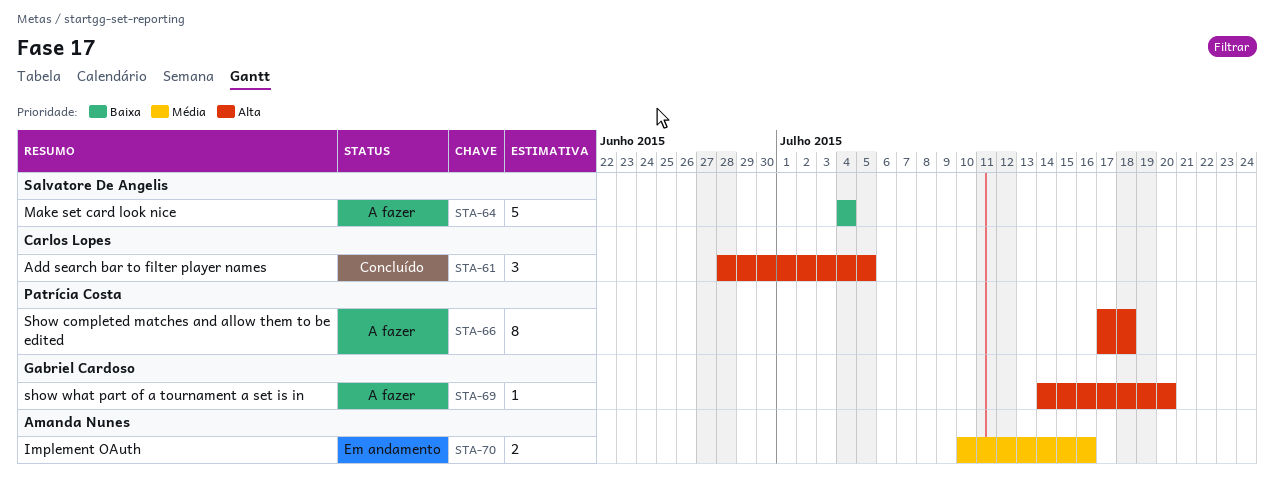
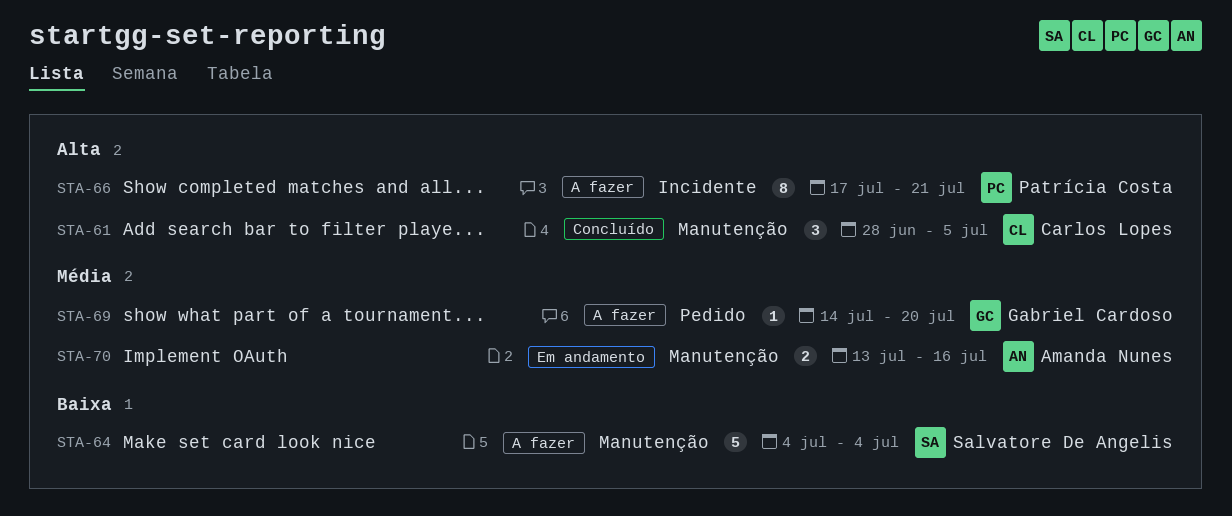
STA-66, due: Jul 18 -> Jul 21
STA-69, priority: Alta -> Média
STA-70, start: Jul 10 -> Jul 13

